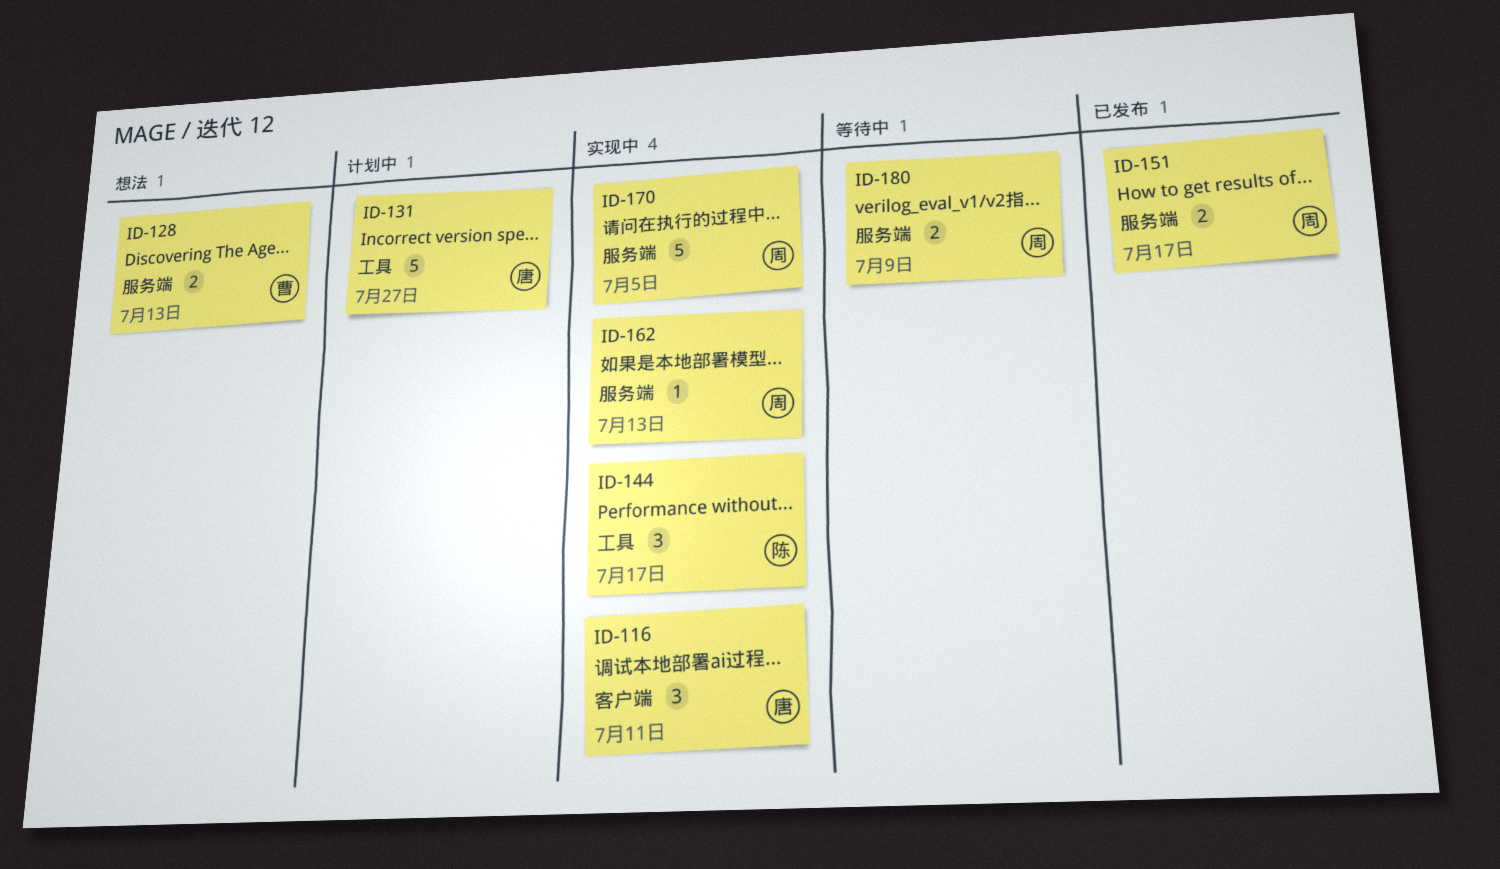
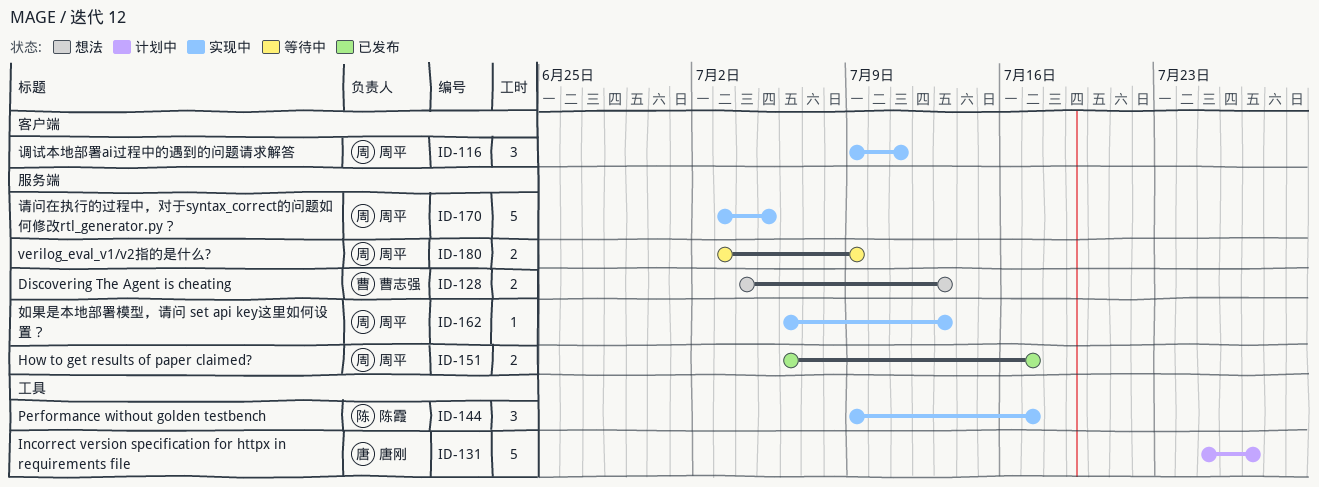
ID-116, owner: 唐刚 -> 周平

